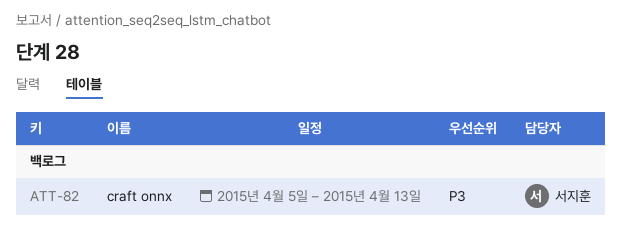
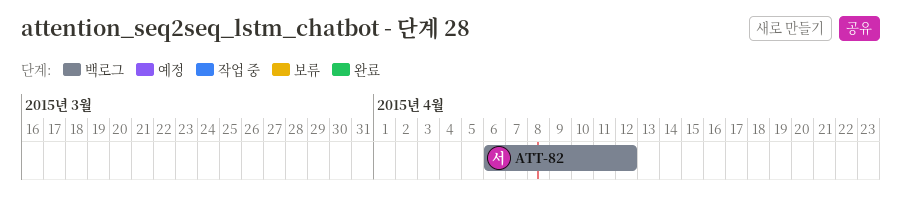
ATT-82, start: Apr 5 -> Apr 6
ATT-82, due: Apr 13 -> Apr 12

